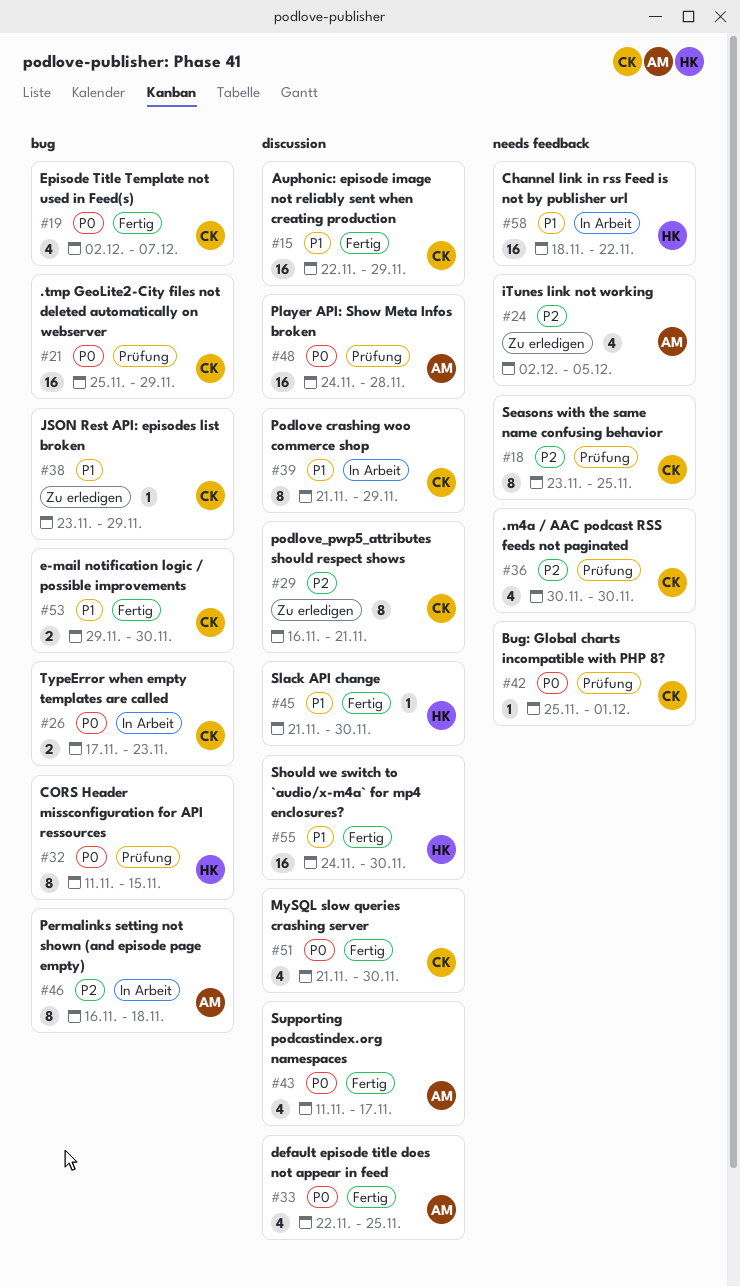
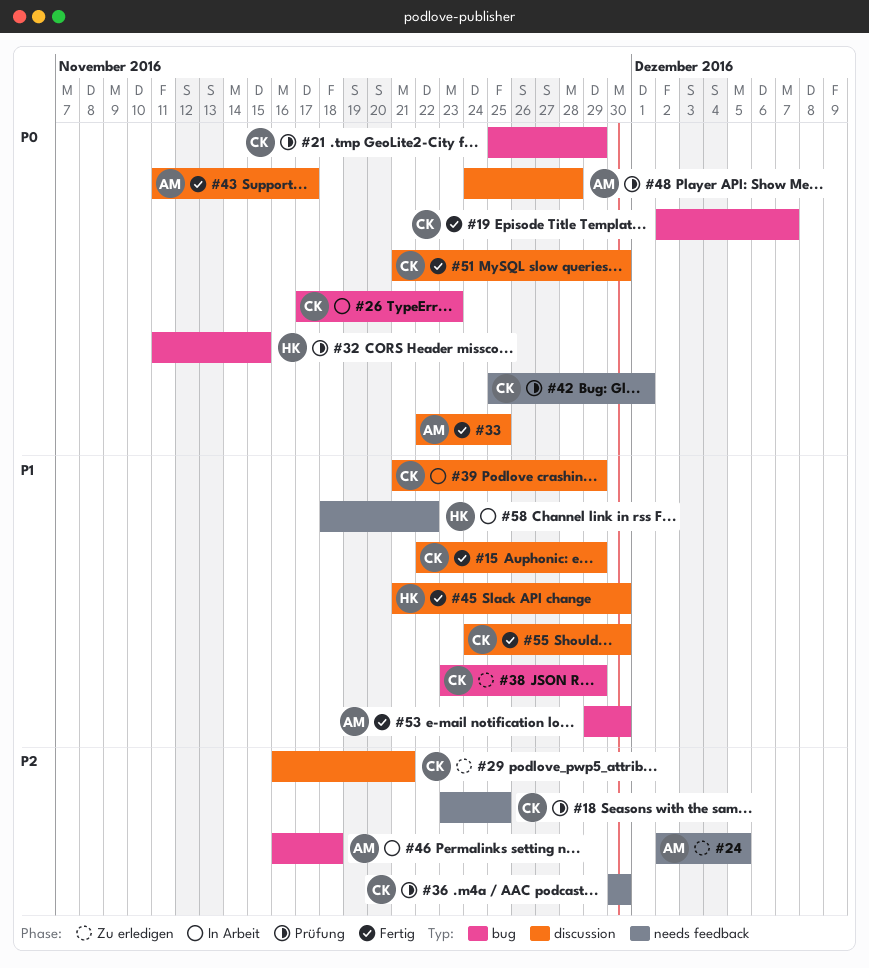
#53, owner: CK -> AM
#55, owner: HK -> CK

